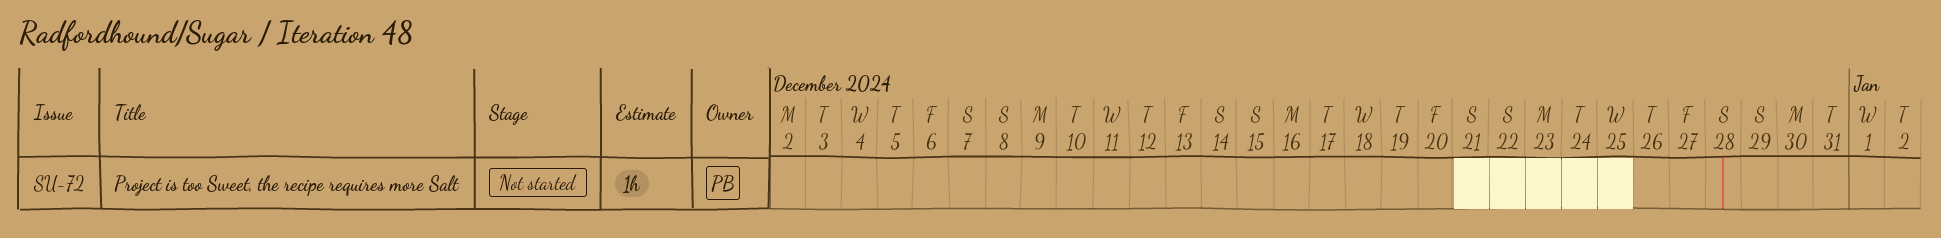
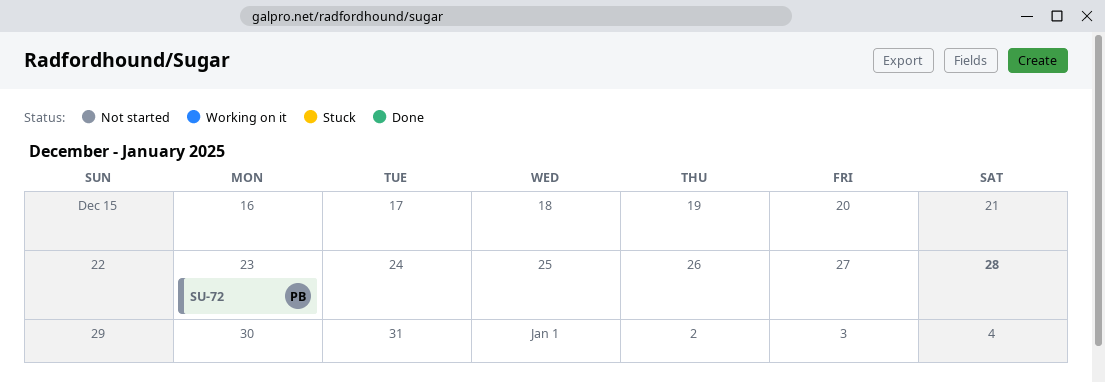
SU-72, due: Dec 25 -> Dec 23

